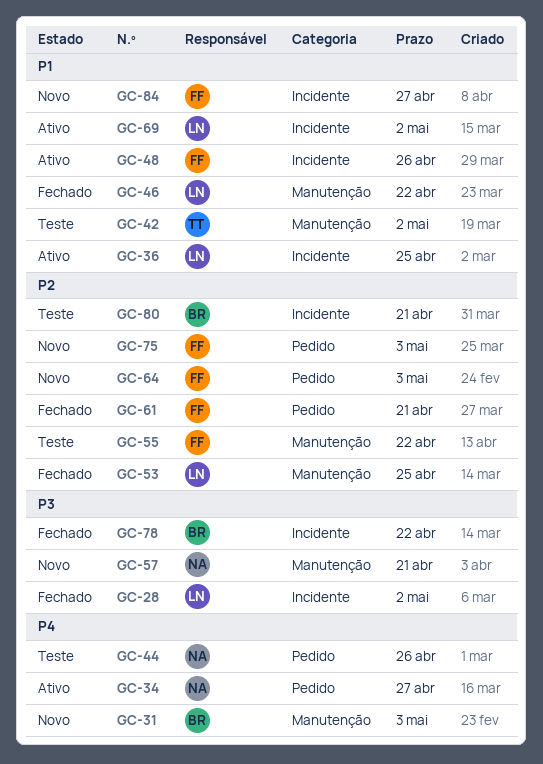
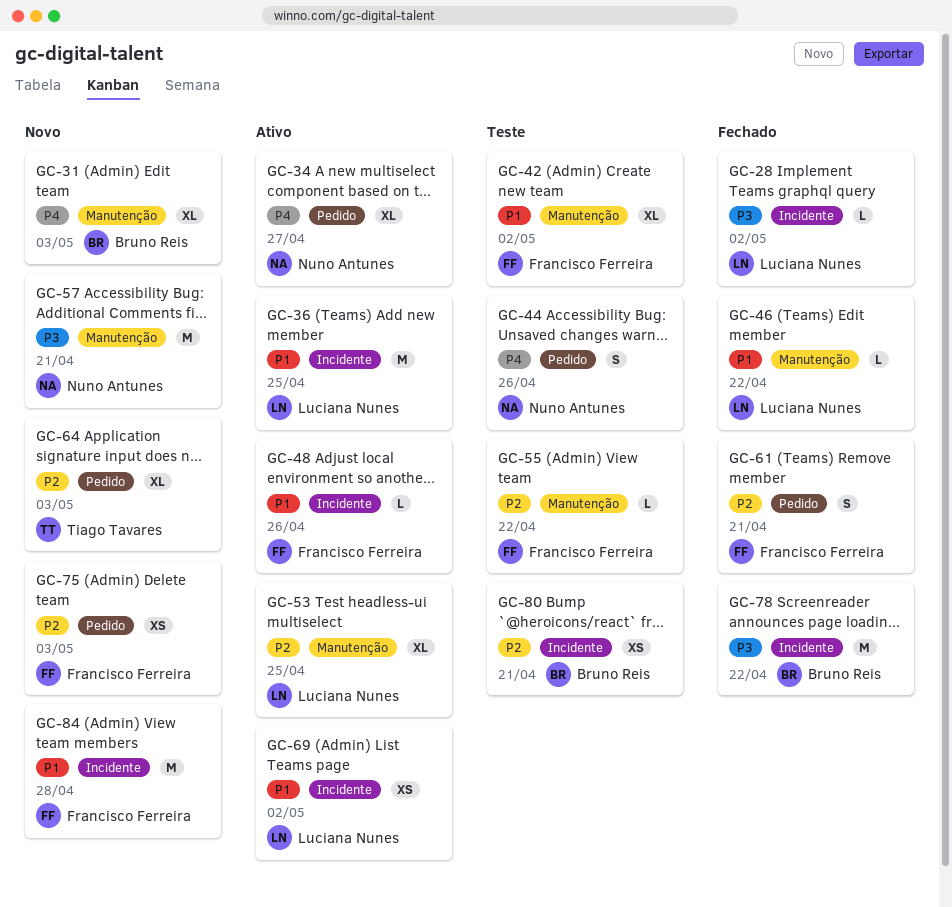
GC-42, owner: Tiago Tavares -> Francisco Ferreira
GC-53, status: Fechado -> Ativo
GC-64, owner: Francisco Ferreira -> Tiago Tavares
GC-84, due: Apr 27 -> Apr 28

